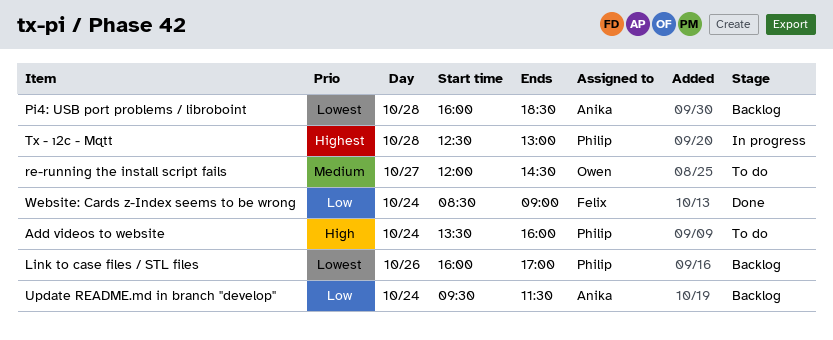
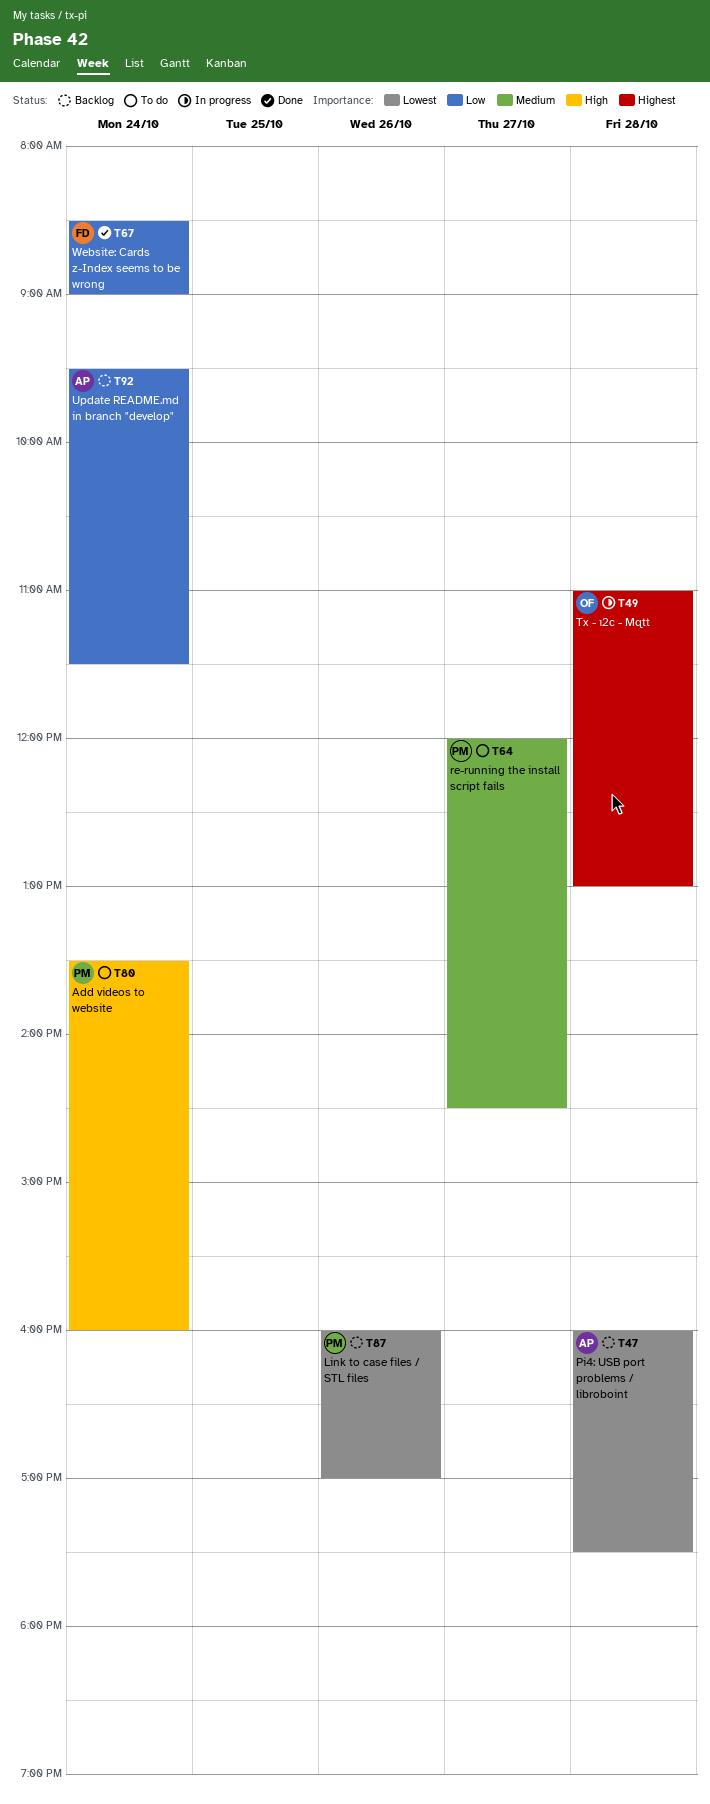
Pi4: USB port problems / libroboint, ends: 18:30 -> 17:30
re-running the install script fails, owner: Owen -> Philip
Tx - ı2c - Mqtt, owner: Philip -> Owen
Tx - ı2c - Mqtt, begins: 12:30 -> 11:00

